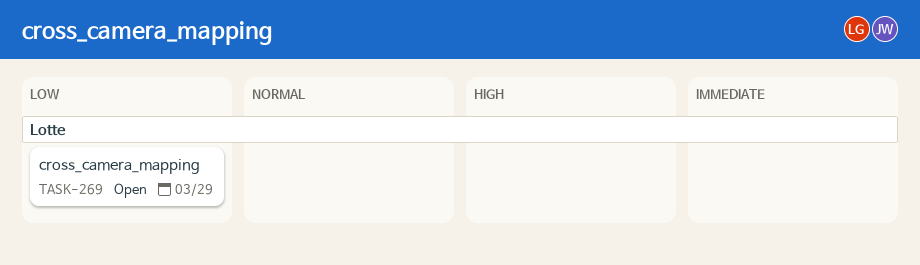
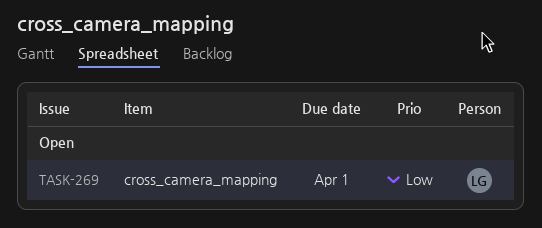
TASK-269, due: Mar 29 -> Apr 1

